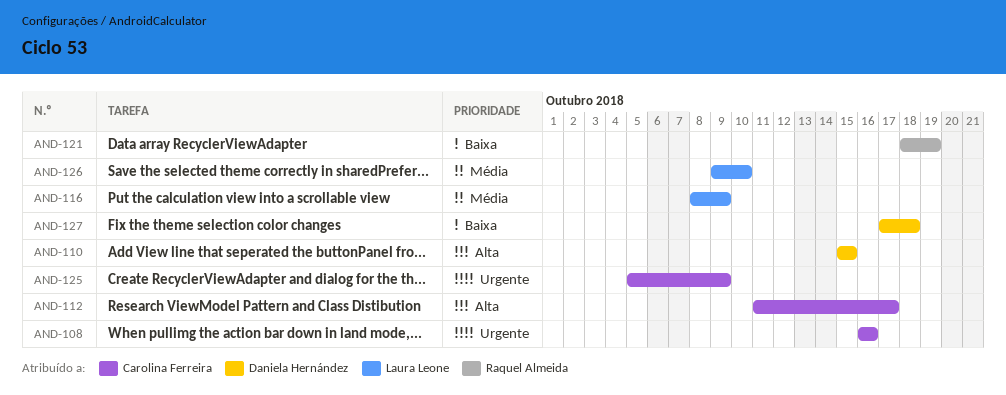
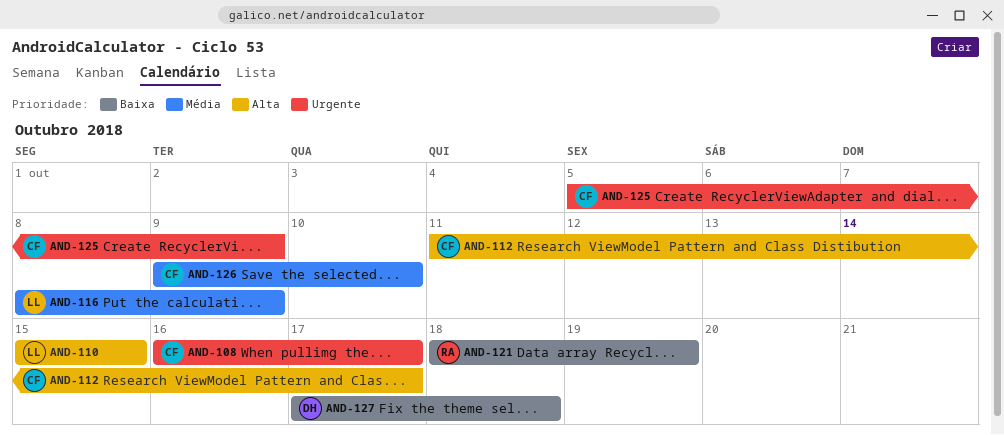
AND-108, due: Oct 16 -> Oct 17
AND-110, owner: Daniela Hernández -> Laura Leone
AND-126, owner: Laura Leone -> Carolina Ferreira

